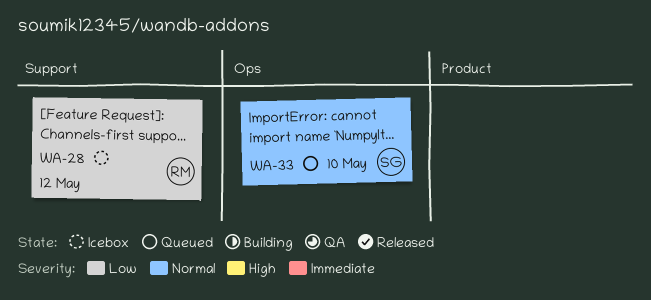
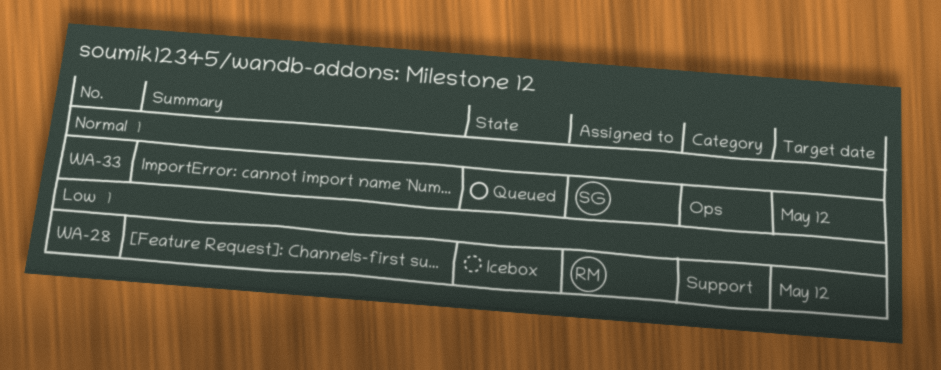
WA-33, due: May 10 -> May 12

